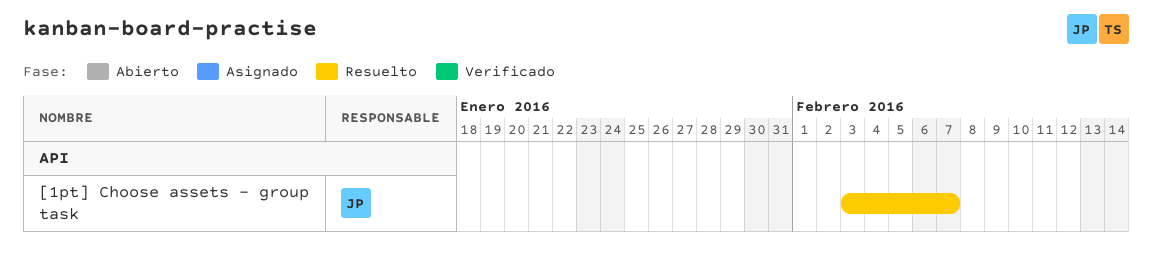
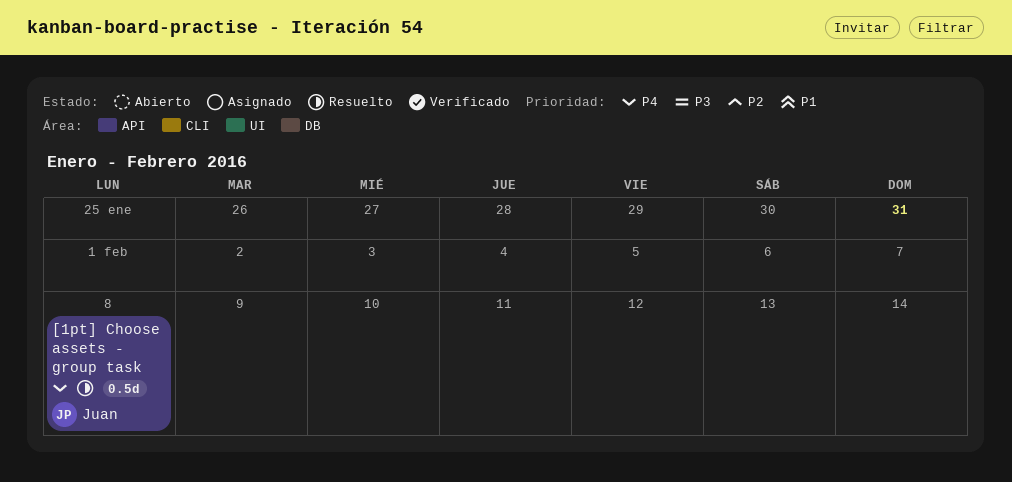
[1pt] Choose assets - group task, due: Feb 7 -> Feb 8

